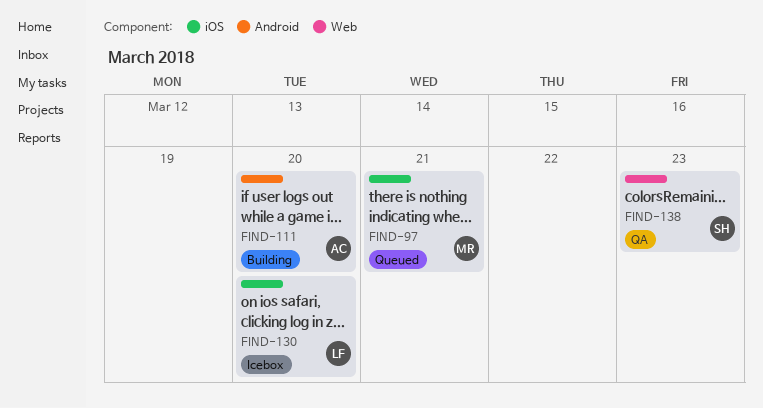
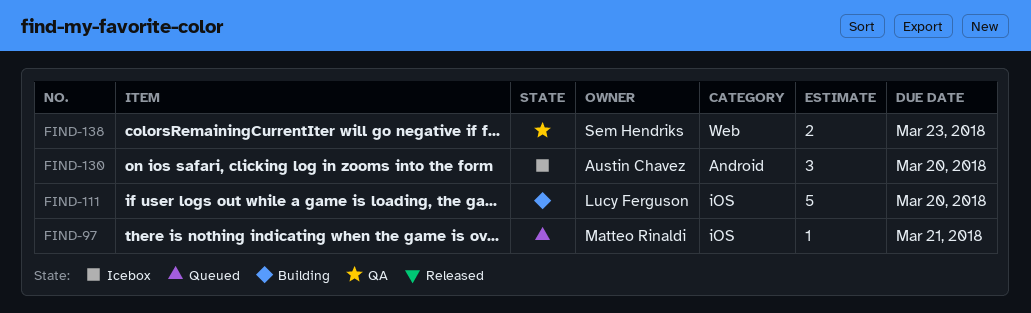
FIND-111, owner: Austin Chavez -> Lucy Ferguson
FIND-111, label: Android -> iOS
FIND-130, owner: Lucy Ferguson -> Austin Chavez
FIND-130, label: iOS -> Android

